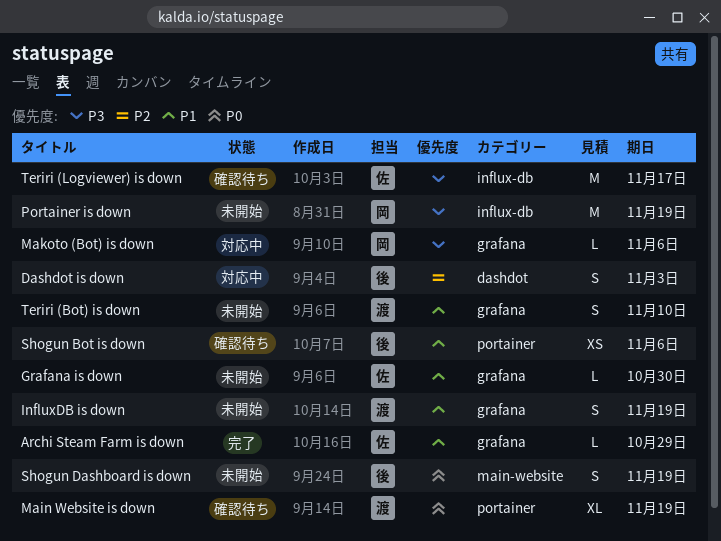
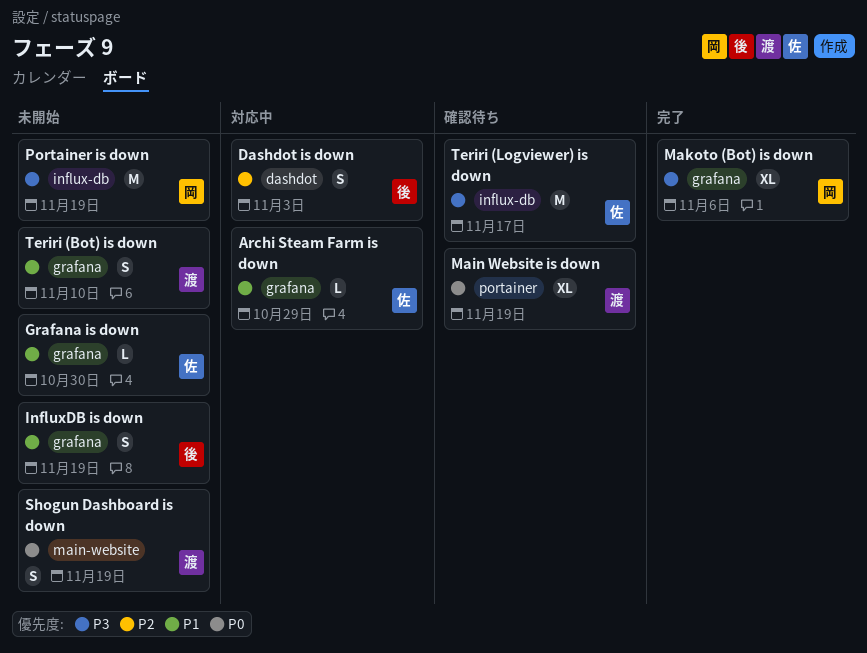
Archi Steam Farm is down, status: 完了 -> 対応中
InfluxDB is down, owner: 渡 -> 後
Makoto (Bot) is down, status: 対応中 -> 完了
Makoto (Bot) is down, estimate: L -> XL
Shogun Bot is down: present -> none
Shogun Dashboard is down, owner: 後 -> 渡

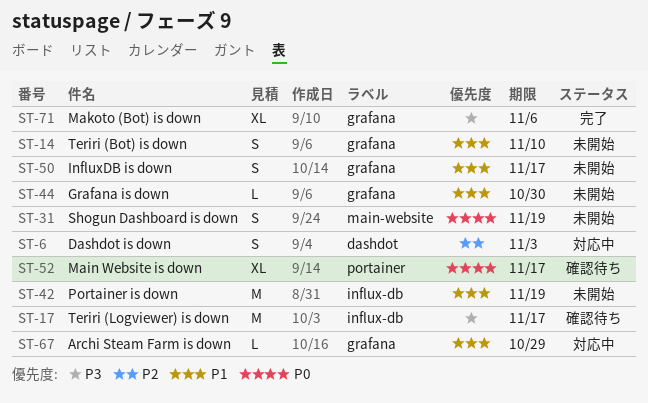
InfluxDB is down, due: Nov 19 -> Nov 17
Main Website is down, due: Nov 19 -> Nov 17
Portainer is down, priority: P3 -> P1

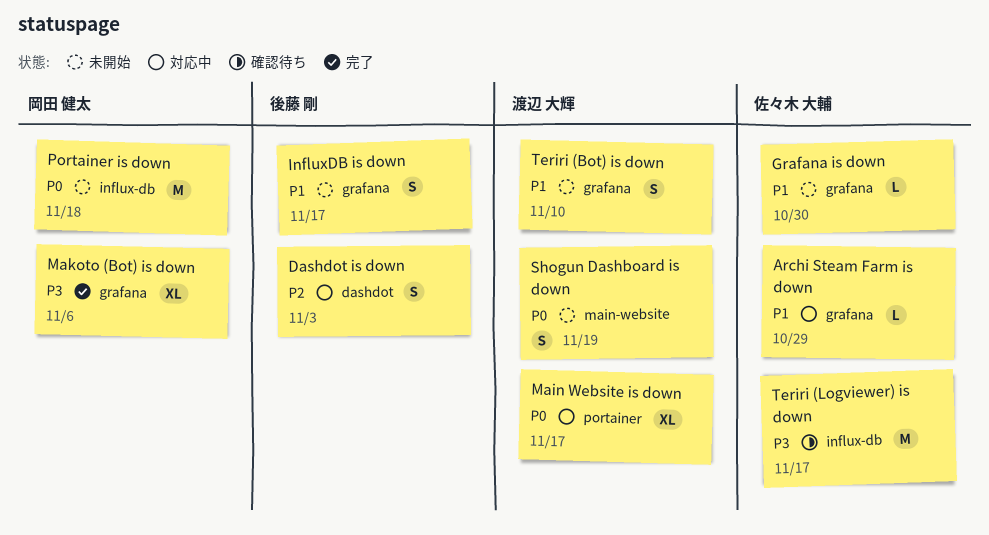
Main Website is down, status: 確認待ち -> 対応中
Portainer is down, priority: P1 -> P0
Portainer is down, due: Nov 19 -> Nov 18

